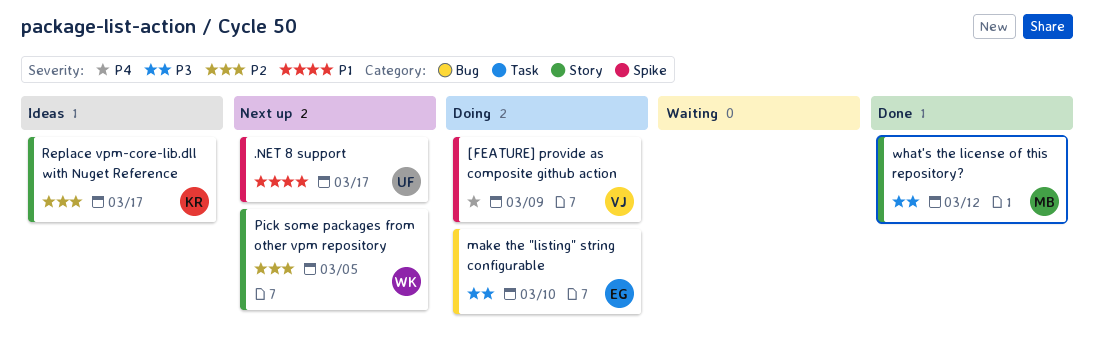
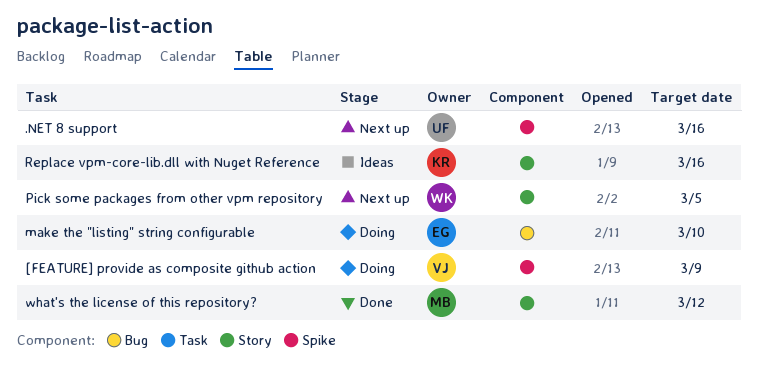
.NET 8 support, due: Mar 17 -> Mar 16
Replace vpm-core-lib.dll with Nuget Reference, due: Mar 17 -> Mar 16

